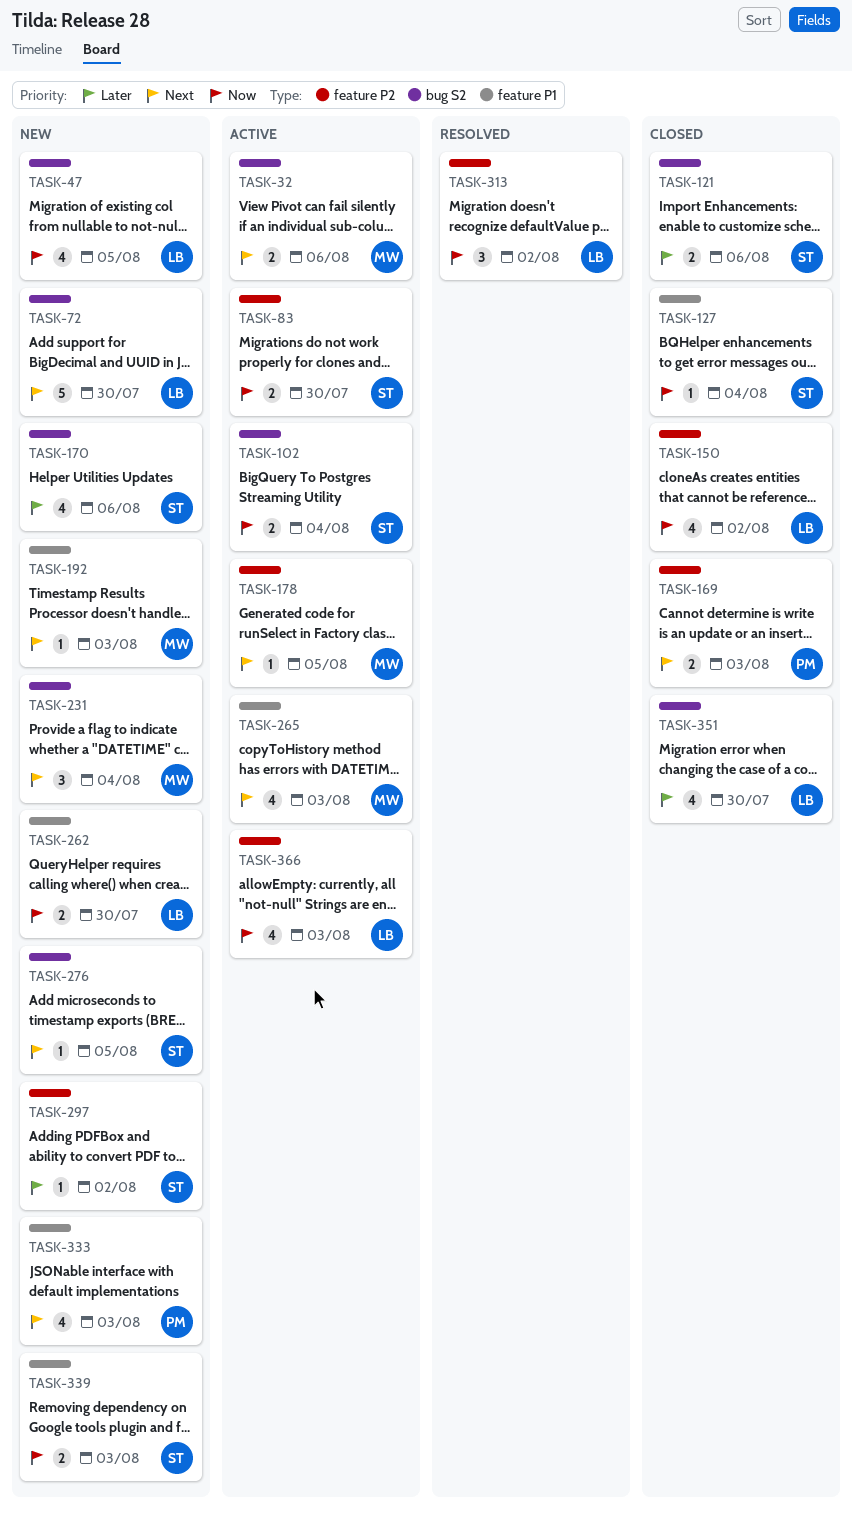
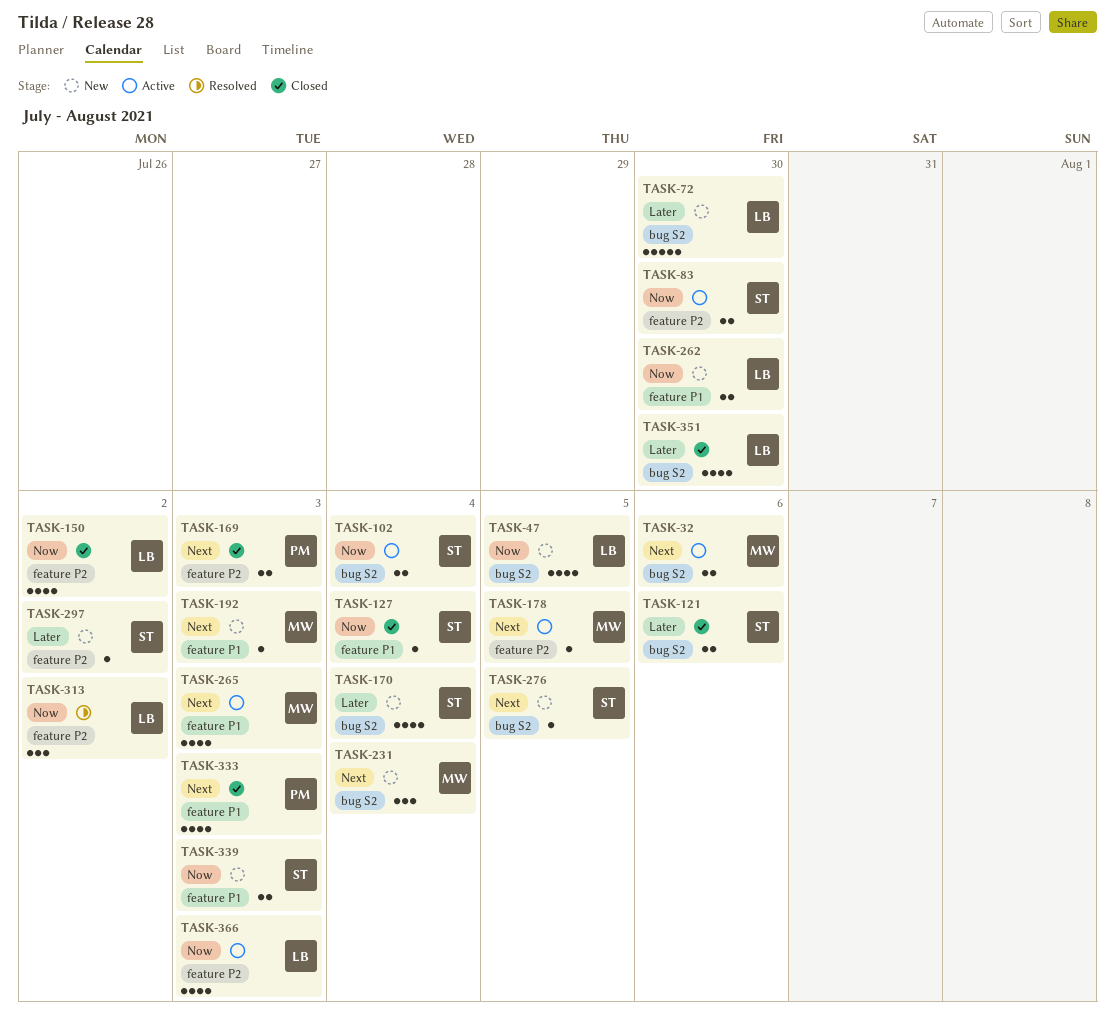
TASK-72, priority: Next -> Later
TASK-170, due: Aug 6 -> Aug 4
TASK-333, status: New -> Closed

